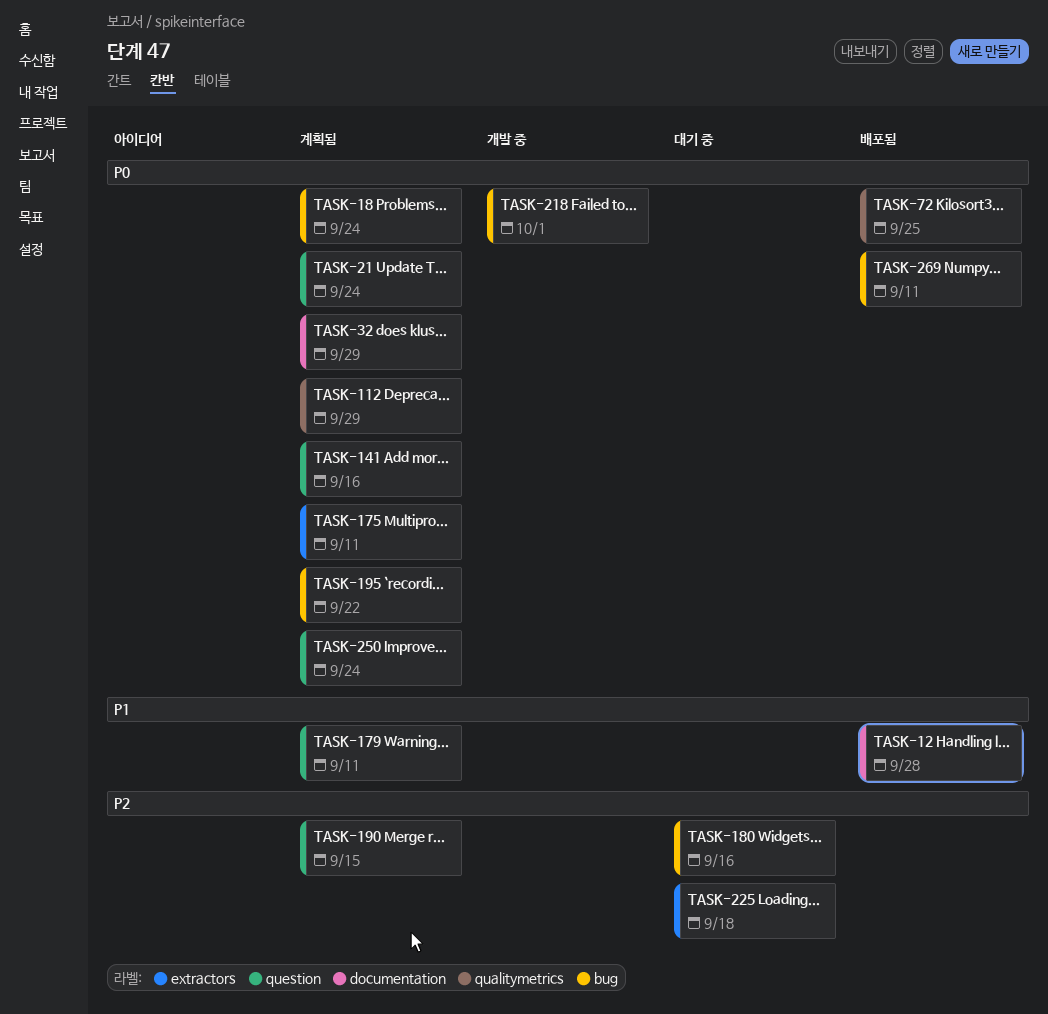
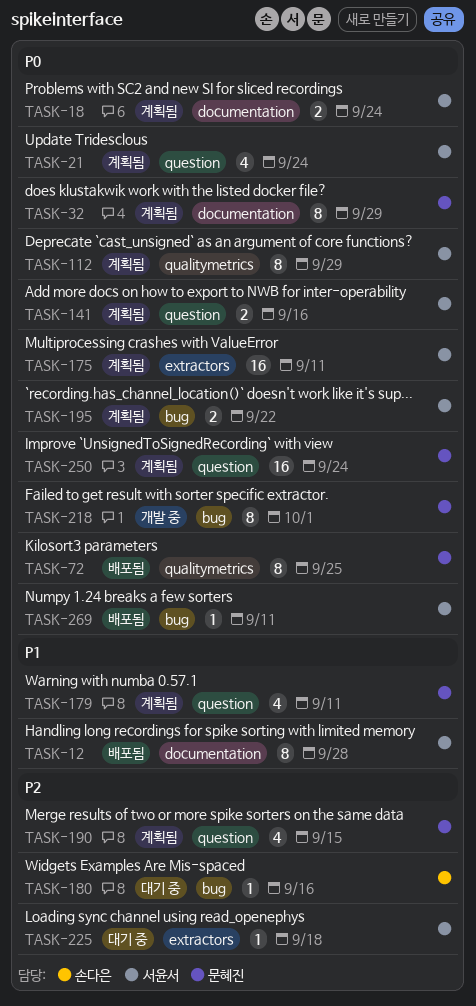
TASK-18, label: bug -> documentation

